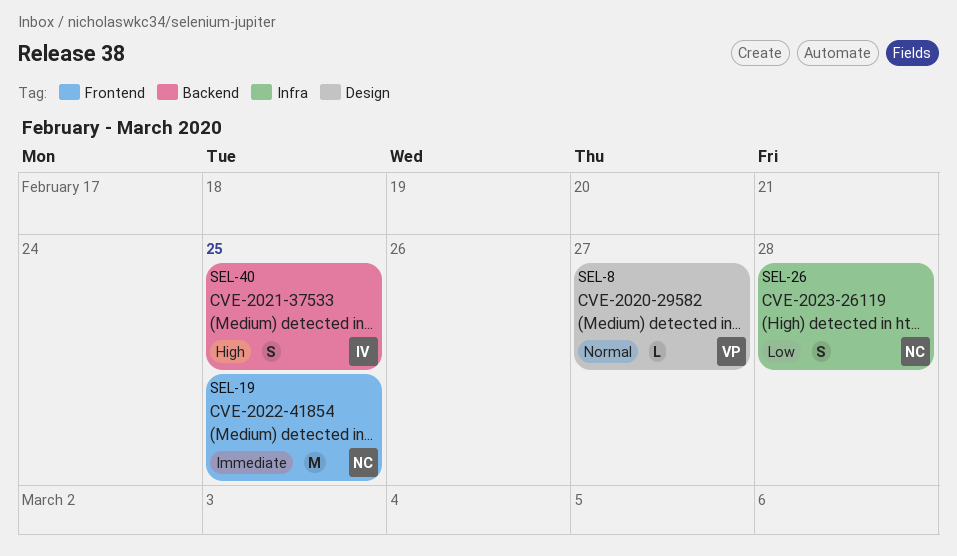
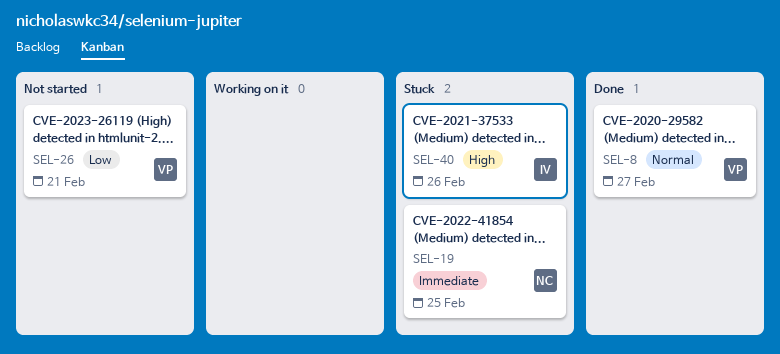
SEL-26, owner: NC -> VP
SEL-26, due: Feb 28 -> Feb 21
SEL-40, due: Feb 25 -> Feb 26

